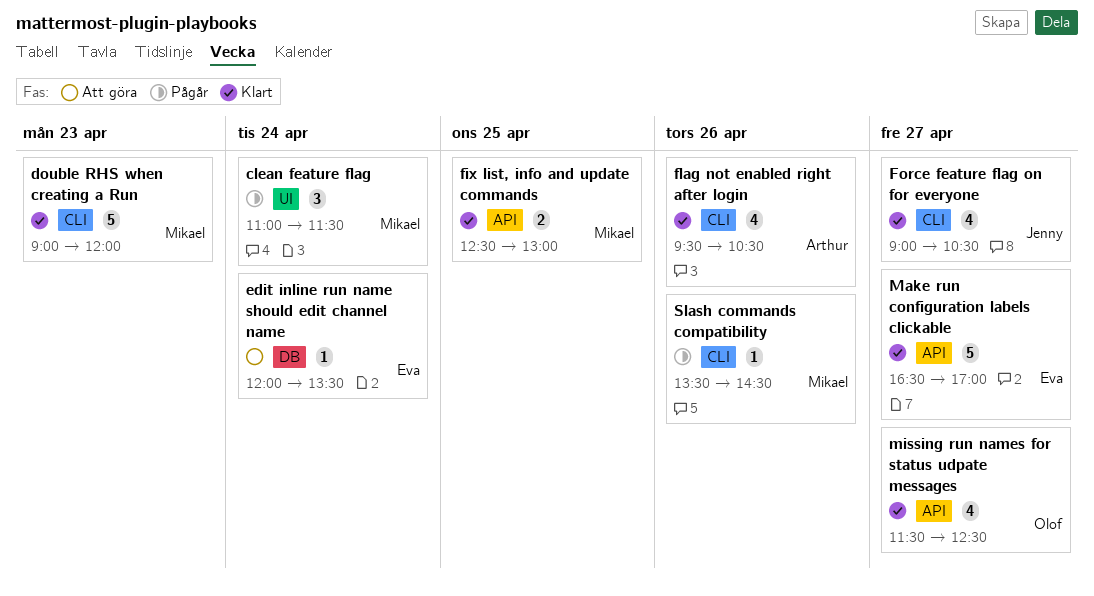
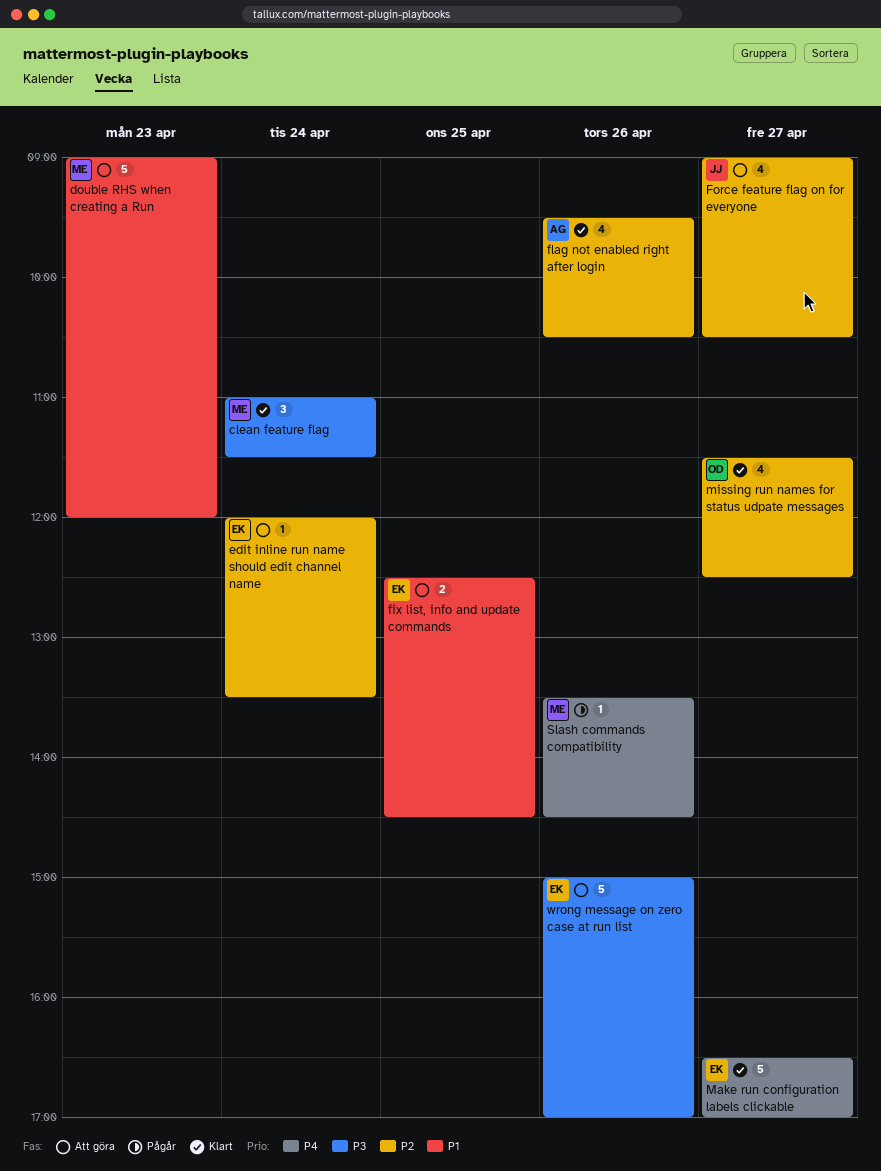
clean feature flag, status: Pågår -> Klart
double RHS when creating a Run, status: Klart -> Att göra
fix list, info and update commands, status: Klart -> Att göra
fix list, info and update commands, owner: Mikael -> Eva
fix list, info and update commands, ends: 13:00 -> 14:30
Force feature flag on for everyone, status: Klart -> Att göra
wrong message on zero case at run list: none -> present

